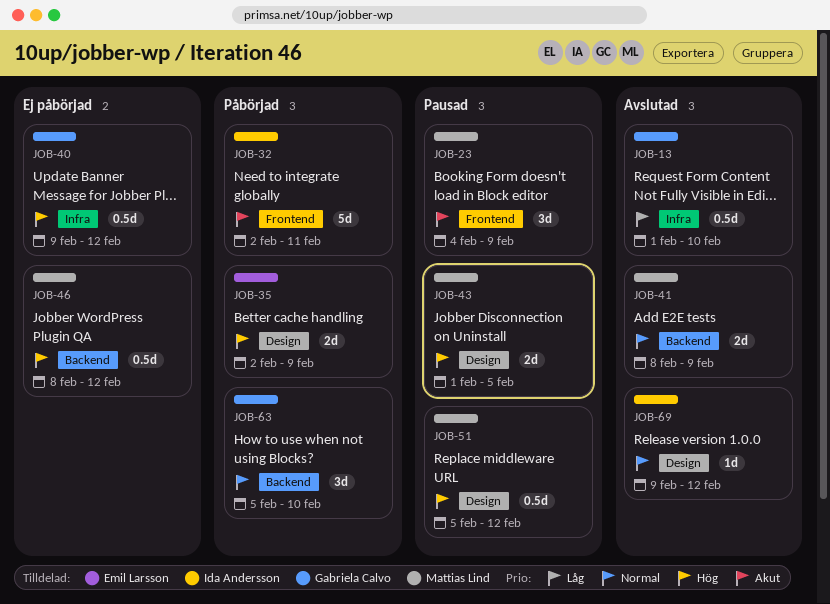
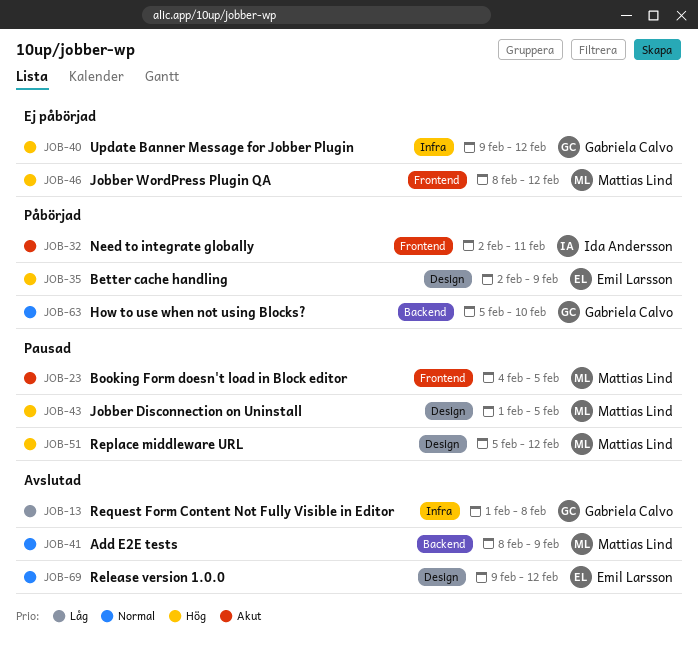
JOB-13, due: Feb 10 -> Feb 8
JOB-23, due: Feb 9 -> Feb 5
JOB-46, label: Backend -> Frontend
JOB-69, owner: Ida Andersson -> Emil Larsson

